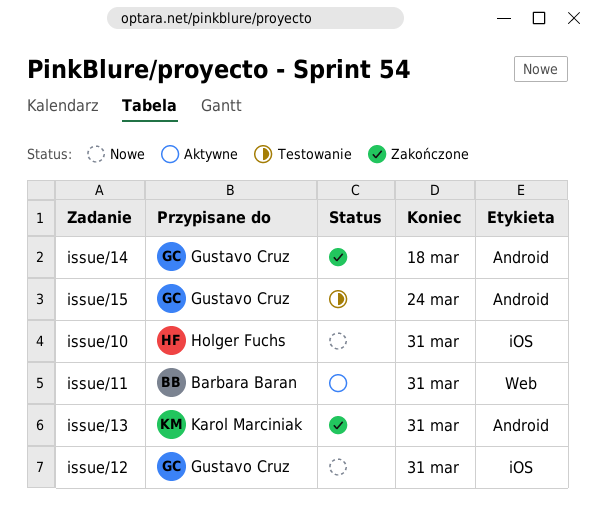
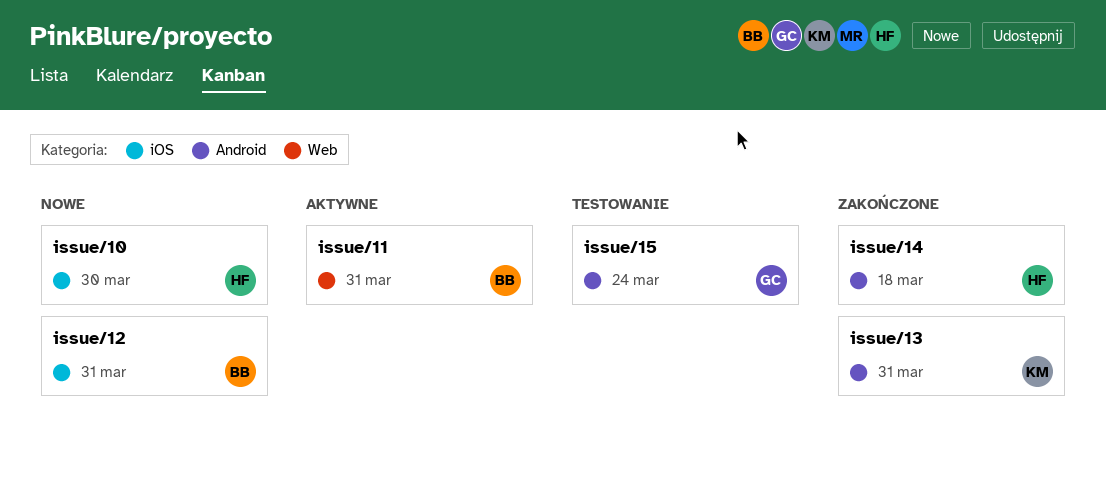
issue/10, due: Mar 31 -> Mar 30
issue/12, owner: Gustavo Cruz -> Barbara Baran
issue/14, owner: Gustavo Cruz -> Holger Fuchs

